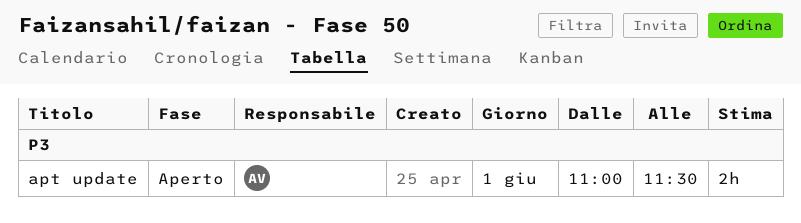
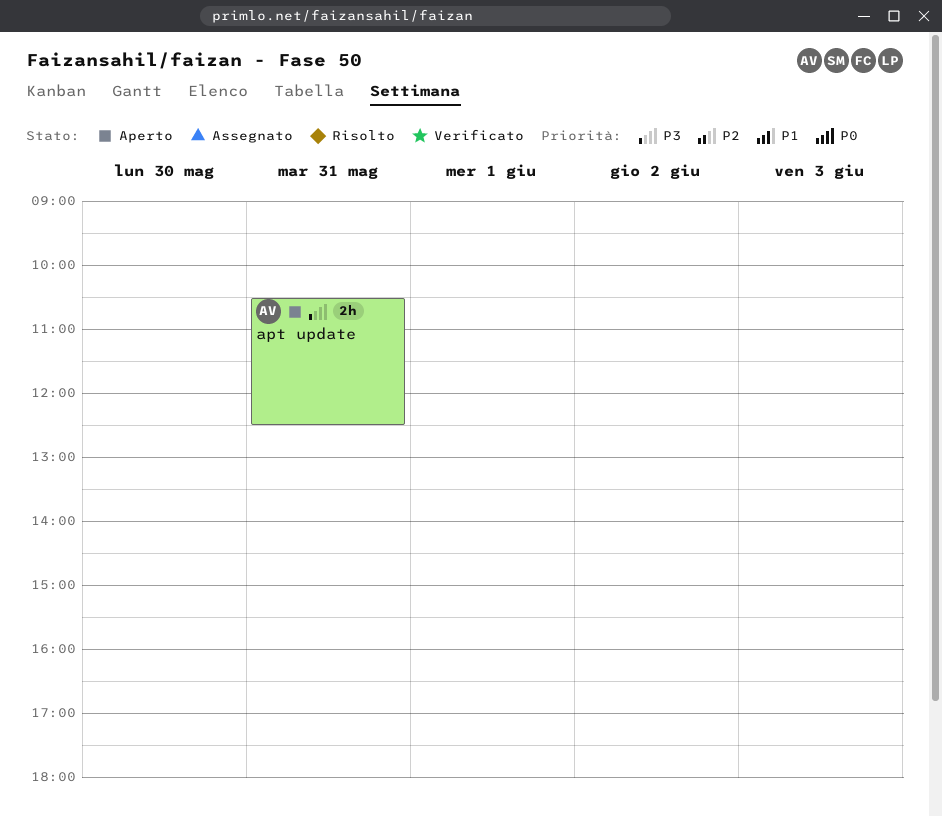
apt update, day: Jun 1 -> May 31
apt update, begins: 11:00 -> 10:30
apt update, ends: 11:30 -> 12:30

